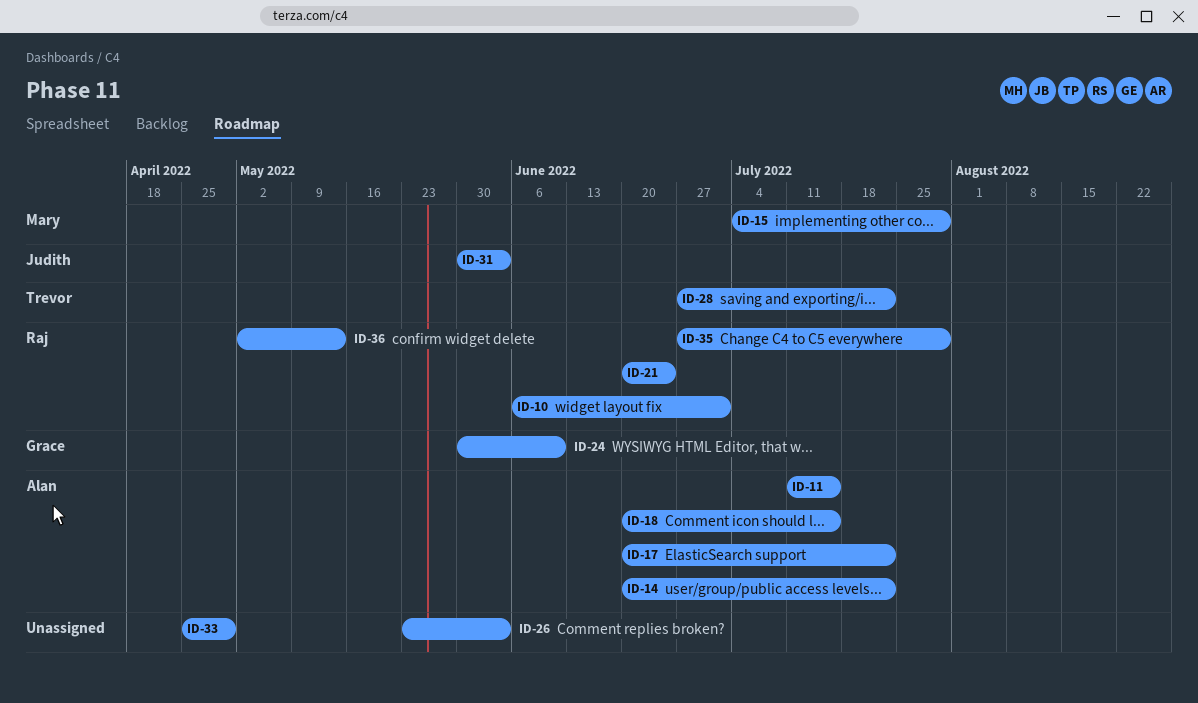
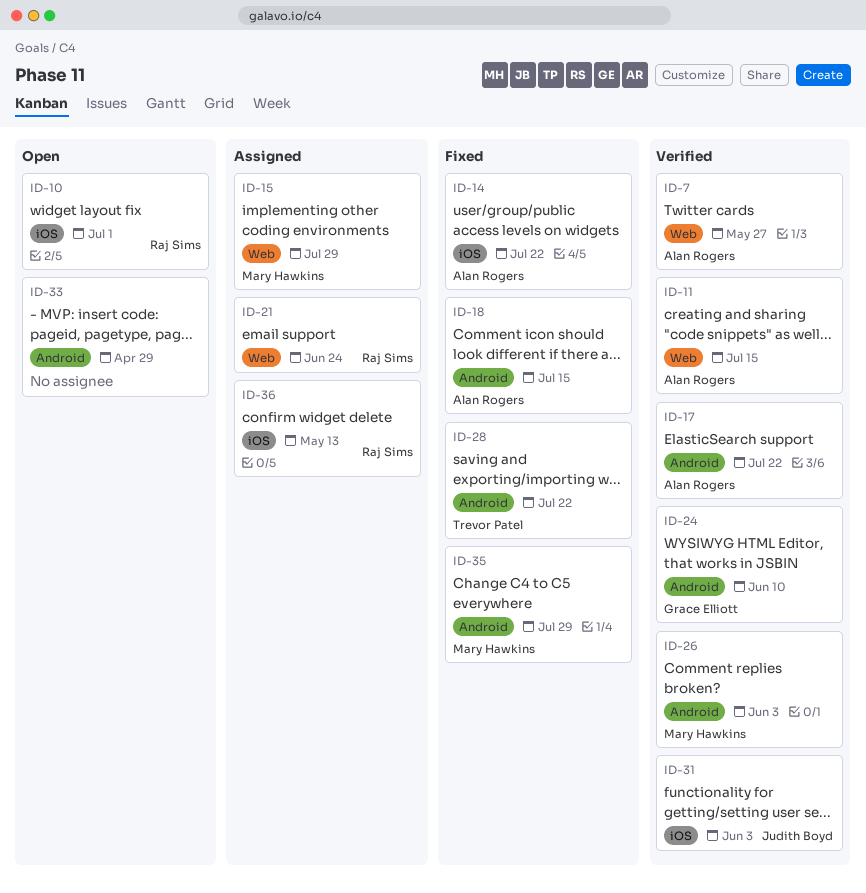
ID-7: none -> present
ID-26, owner: none -> Mary Hawkins
ID-35, owner: Raj Sims -> Mary Hawkins

